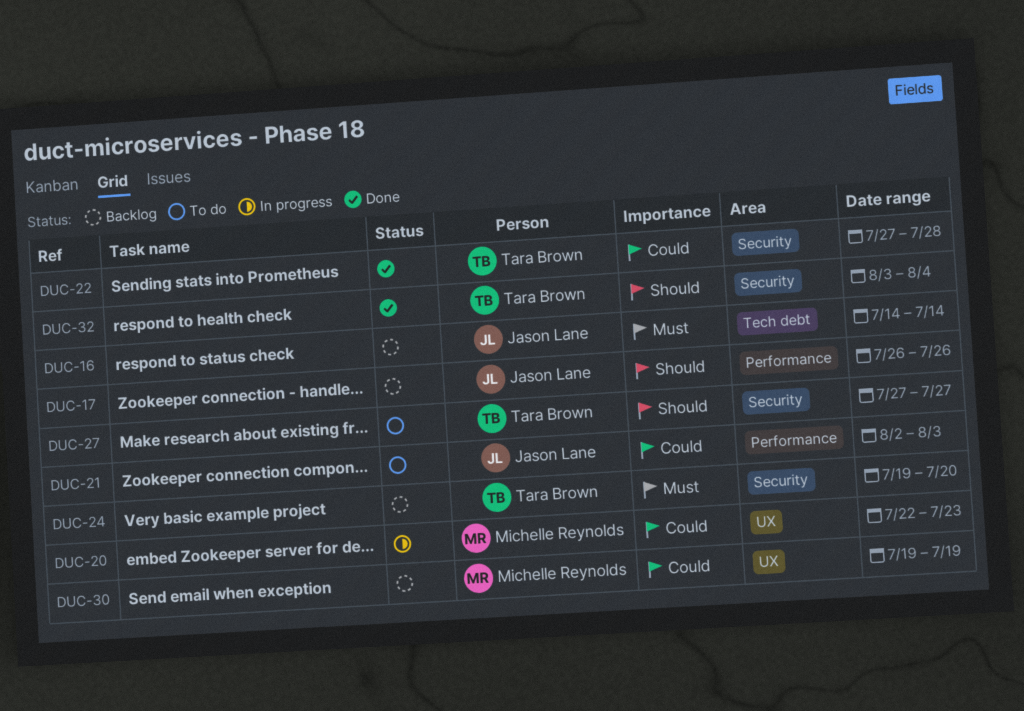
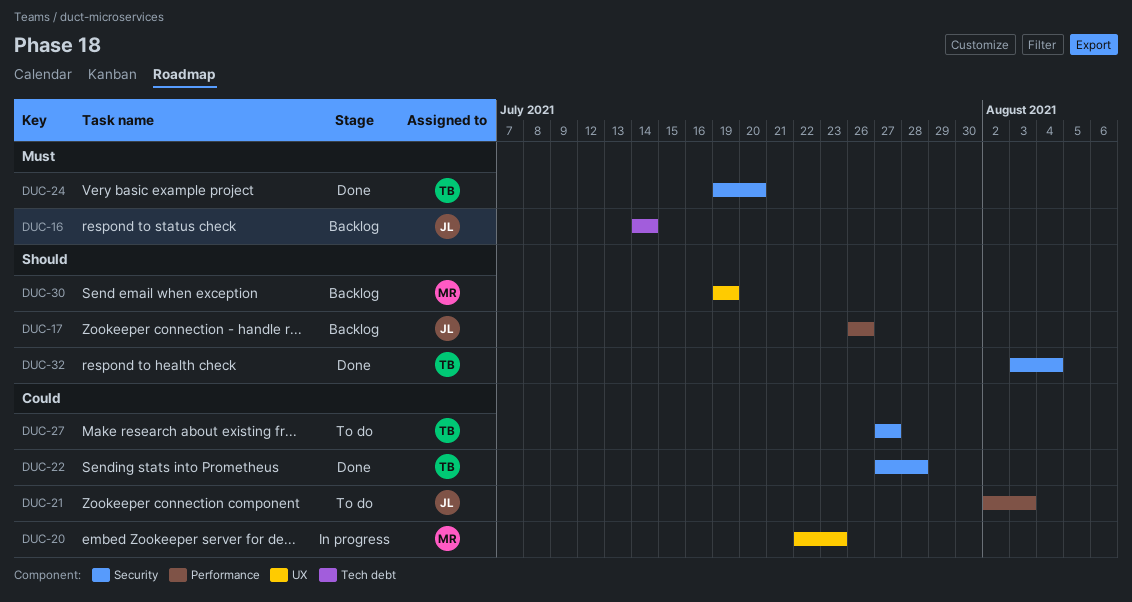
DUC-24, status: Backlog -> Done
DUC-27, priority: Should -> Could
DUC-30, priority: Could -> Should

